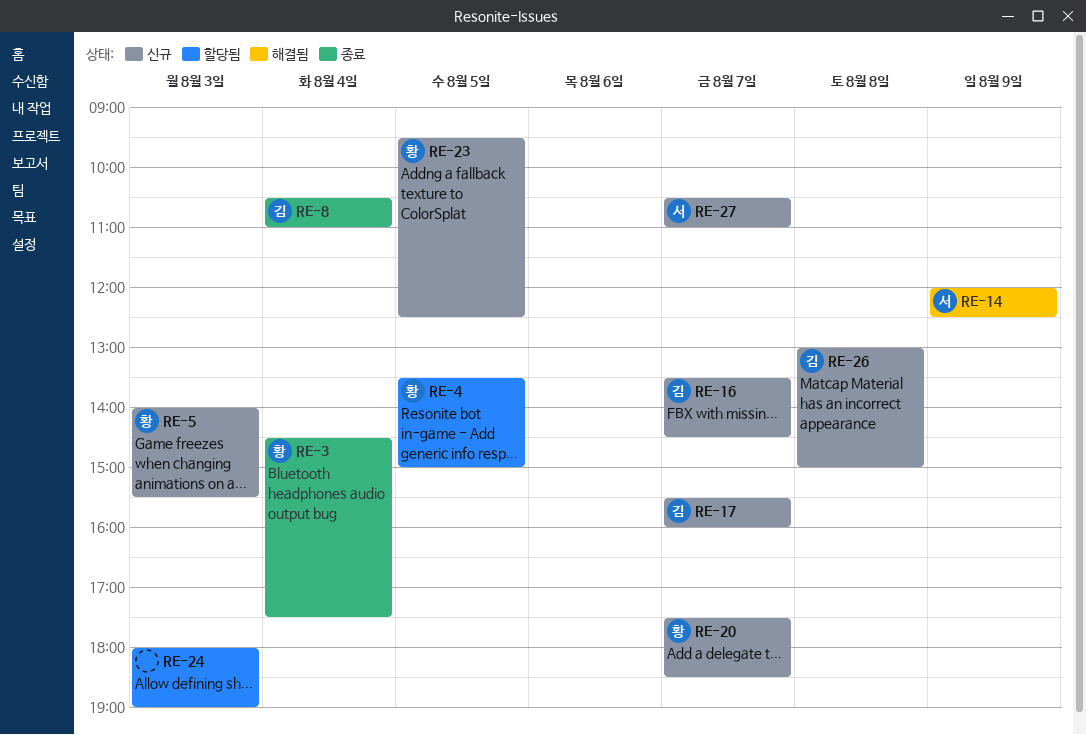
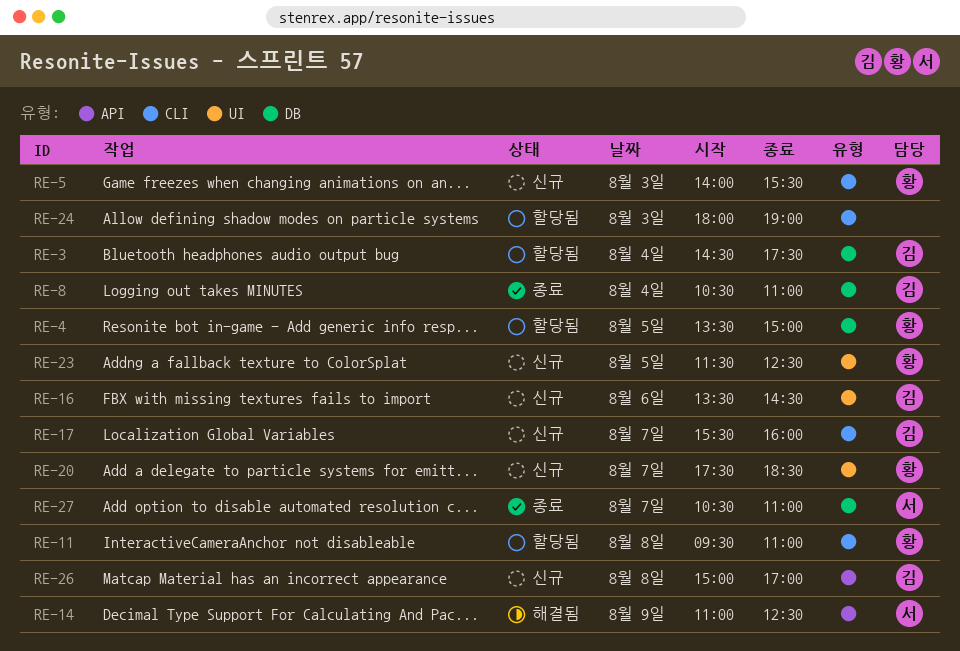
RE-3, status: 종료 -> 할당됨
RE-3, owner: 황 -> 김
RE-11: none -> present
RE-14, begins: 12:00 -> 11:00
RE-16, day: Aug 7 -> Aug 6
RE-23, begins: 09:30 -> 11:30
RE-26, begins: 13:00 -> 15:00
RE-26, ends: 15:00 -> 17:00
RE-27, status: 신규 -> 종료

